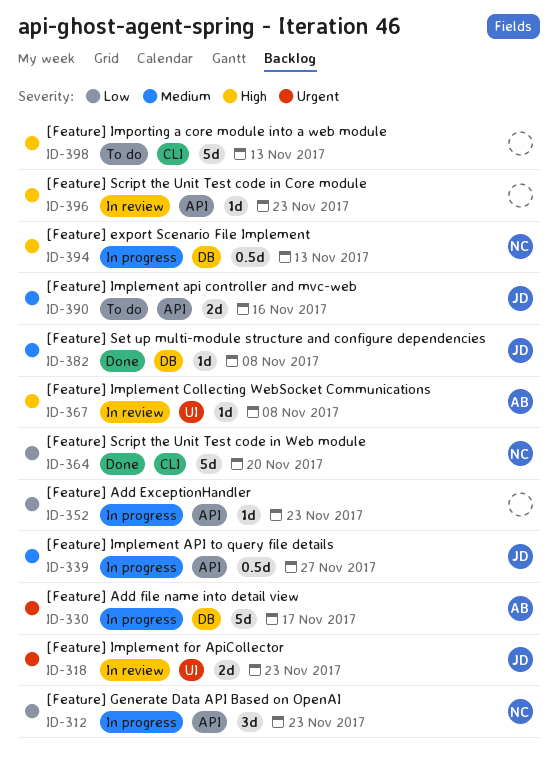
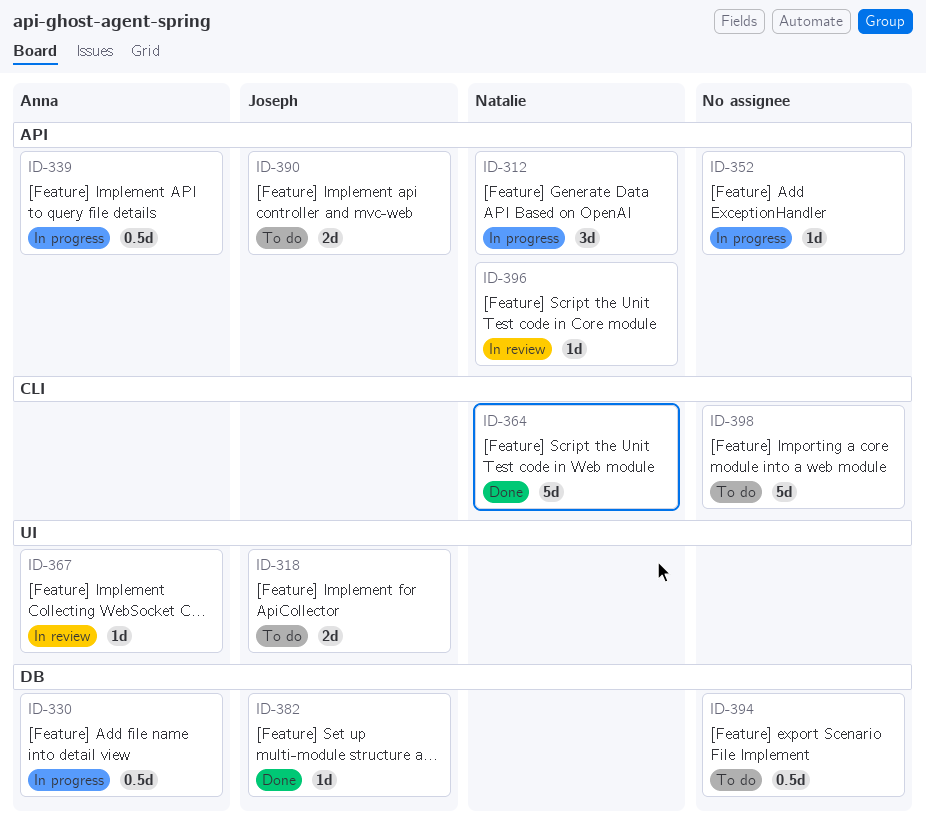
ID-318, status: In review -> To do
ID-330, estimate: 5d -> 0.5d
ID-339, owner: Joseph -> Anna
ID-394, status: In progress -> To do
ID-394, owner: Natalie -> none
ID-396, owner: none -> Natalie

